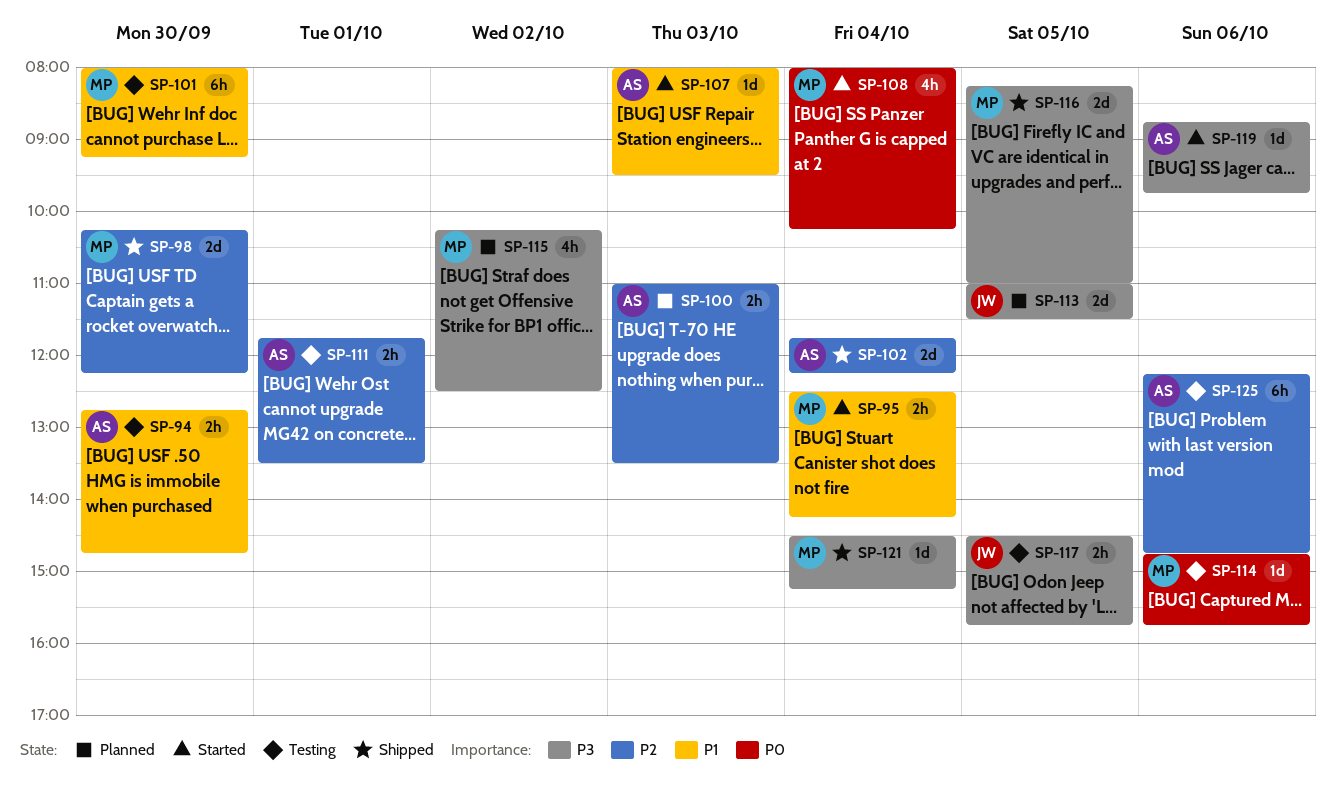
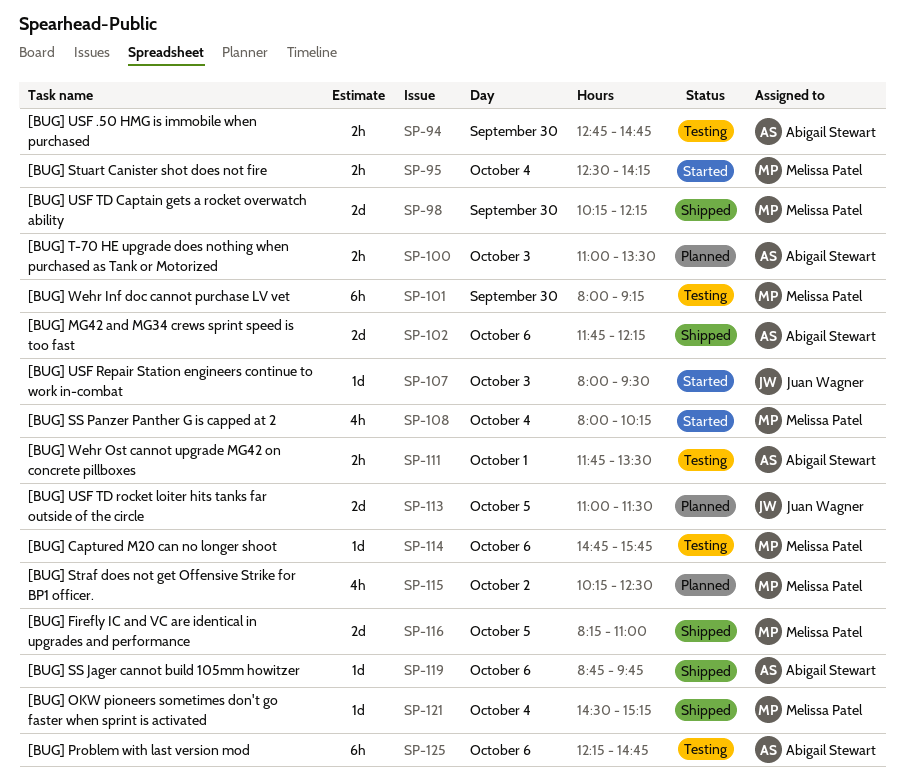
SP-102, day: Oct 4 -> Oct 6
SP-107, owner: Abigail Stewart -> Juan Wagner
SP-117: present -> none
SP-119, status: Started -> Shipped

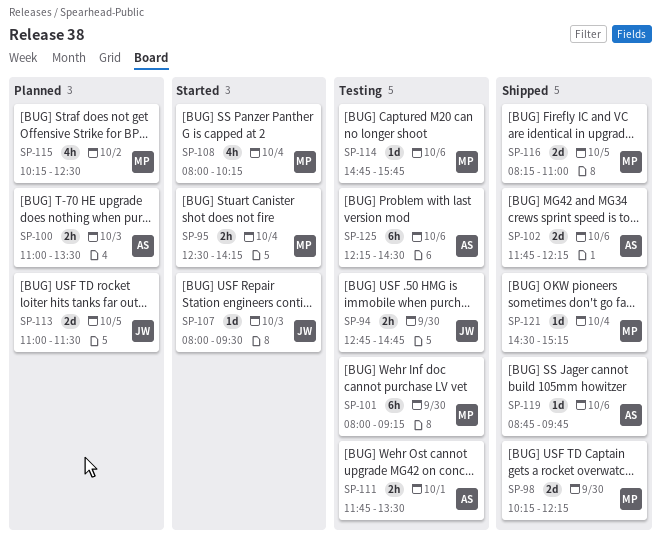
SP-94, owner: Abigail Stewart -> Juan Wagner
SP-125, ends: 14:45 -> 14:30

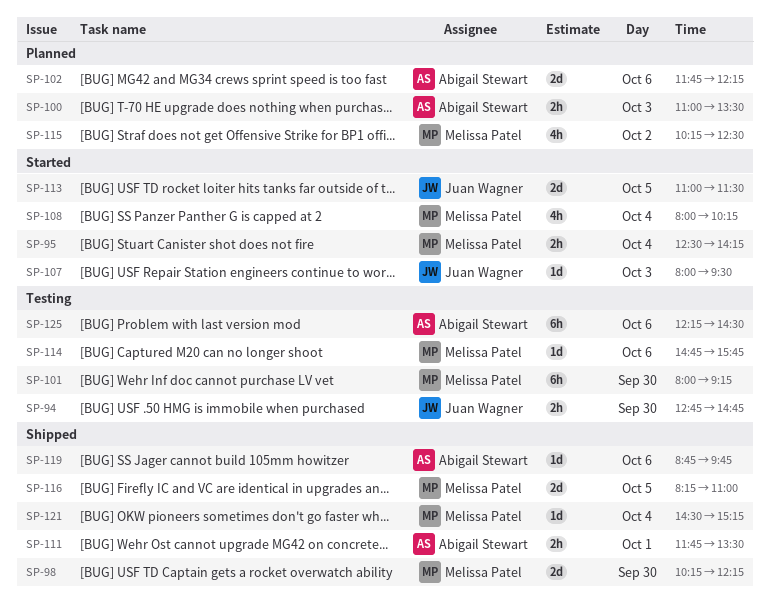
SP-102, status: Shipped -> Planned
SP-111, status: Testing -> Shipped
SP-113, status: Planned -> Started

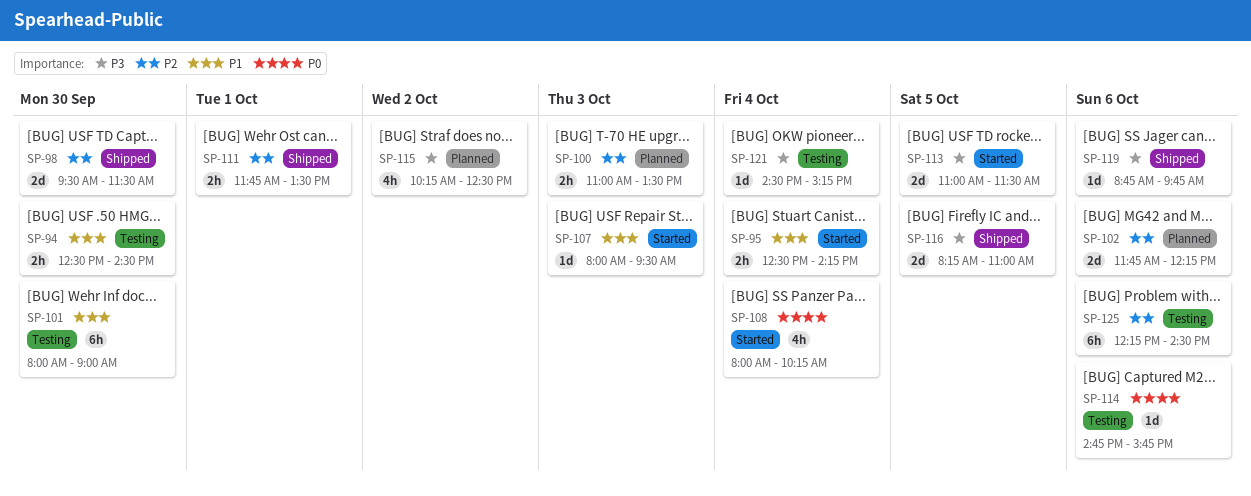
SP-94, begins: 12:45 -> 12:30
SP-94, ends: 14:45 -> 14:30
SP-98, begins: 10:15 -> 09:30
SP-98, ends: 12:15 -> 11:30
SP-101, ends: 09:15 -> 09:00
SP-121, status: Shipped -> Testing

